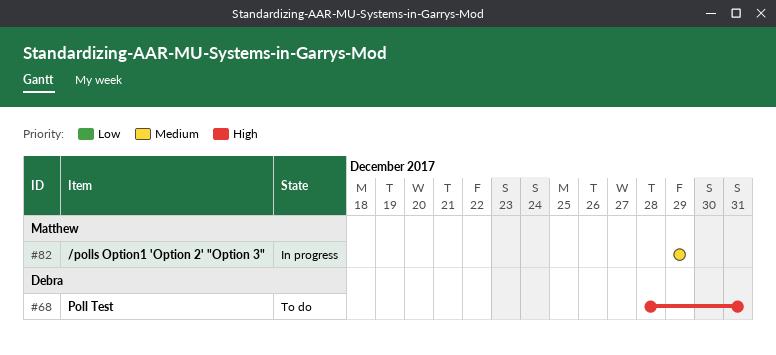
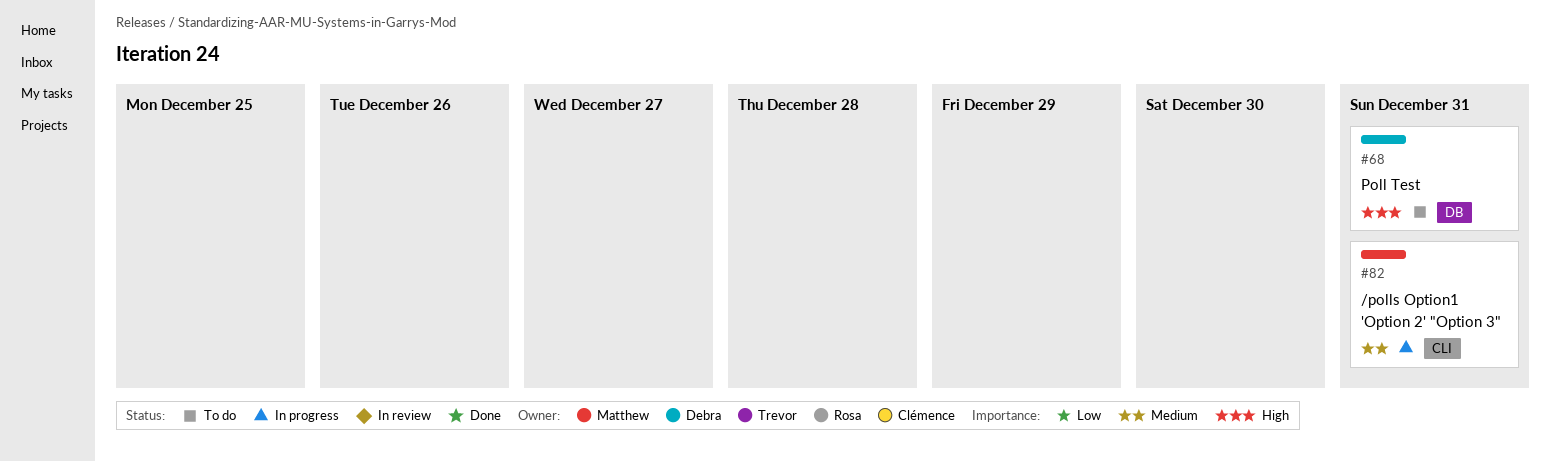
#82, due: Dec 29 -> Dec 31

